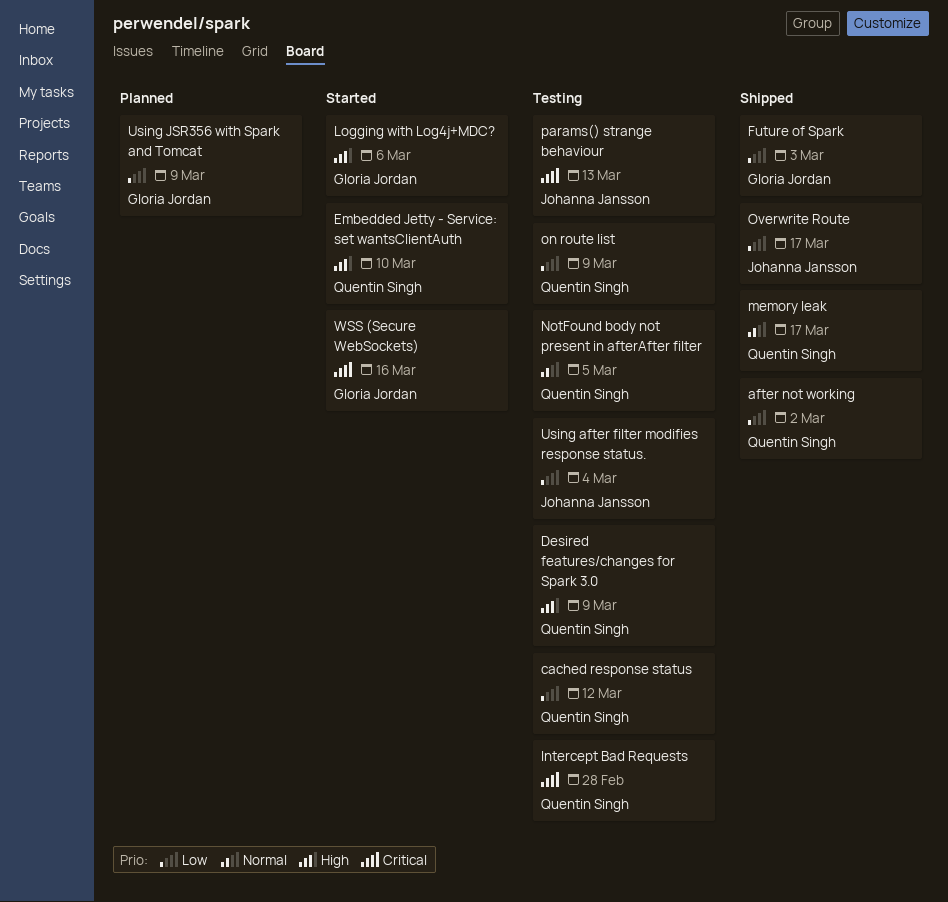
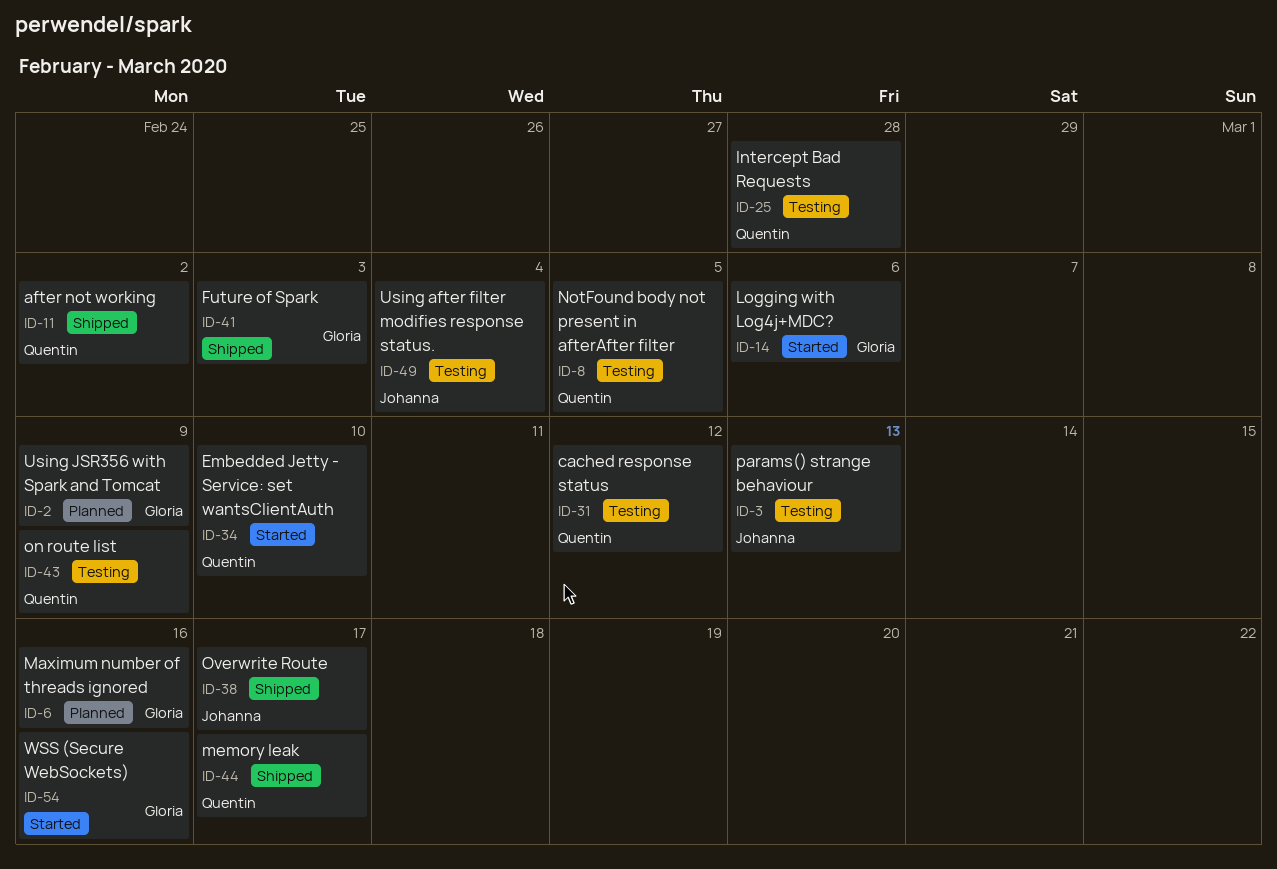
Desired features/changes for Spark 3.0: present -> none
Maximum number of threads ignored: none -> present

